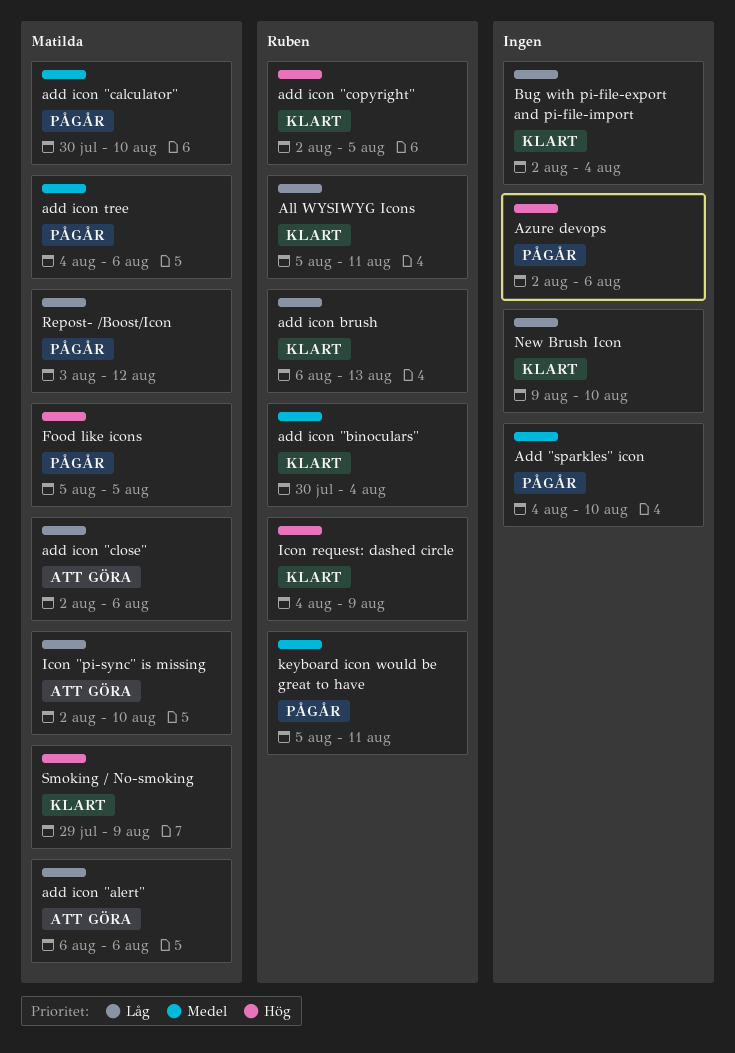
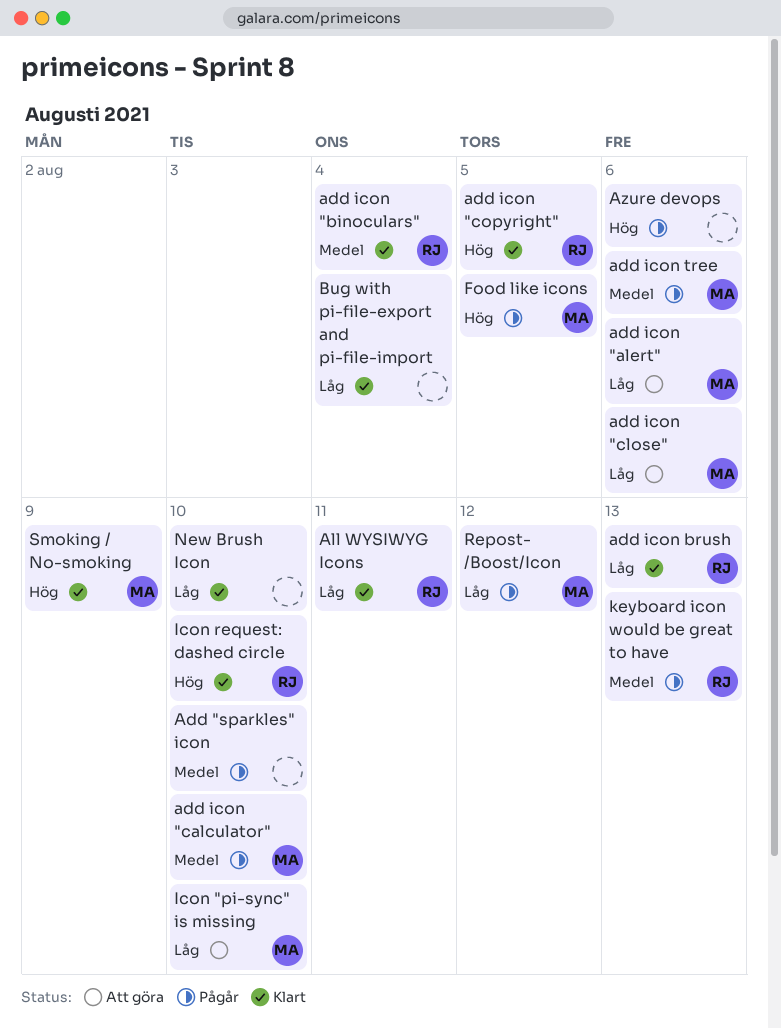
Icon request: dashed circle, due: Aug 9 -> Aug 10
keyboard icon would be great to have, due: Aug 11 -> Aug 13

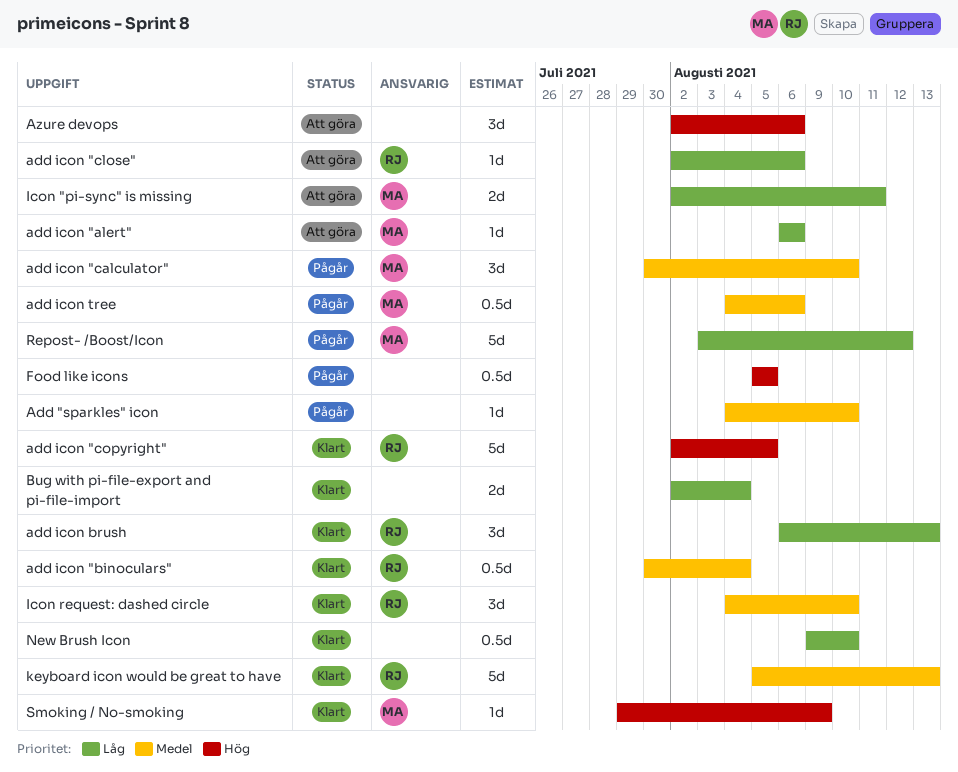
add icon "close", owner: MA -> RJ
All WYSIWYG Icons: present -> none
Azure devops, status: Pågår -> Att göra
Food like icons, owner: MA -> none
Icon "pi-sync" is missing, due: Aug 10 -> Aug 11
Icon request: dashed circle, priority: Hög -> Medel
keyboard icon would be great to have, status: Pågår -> Klart

